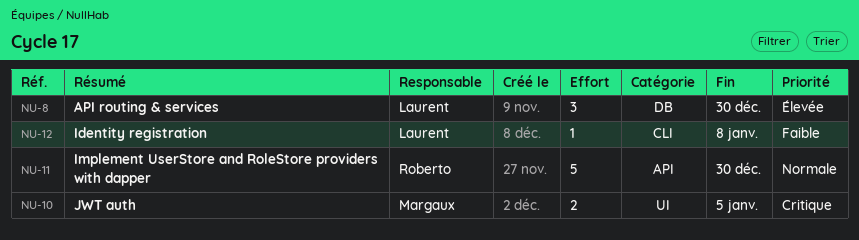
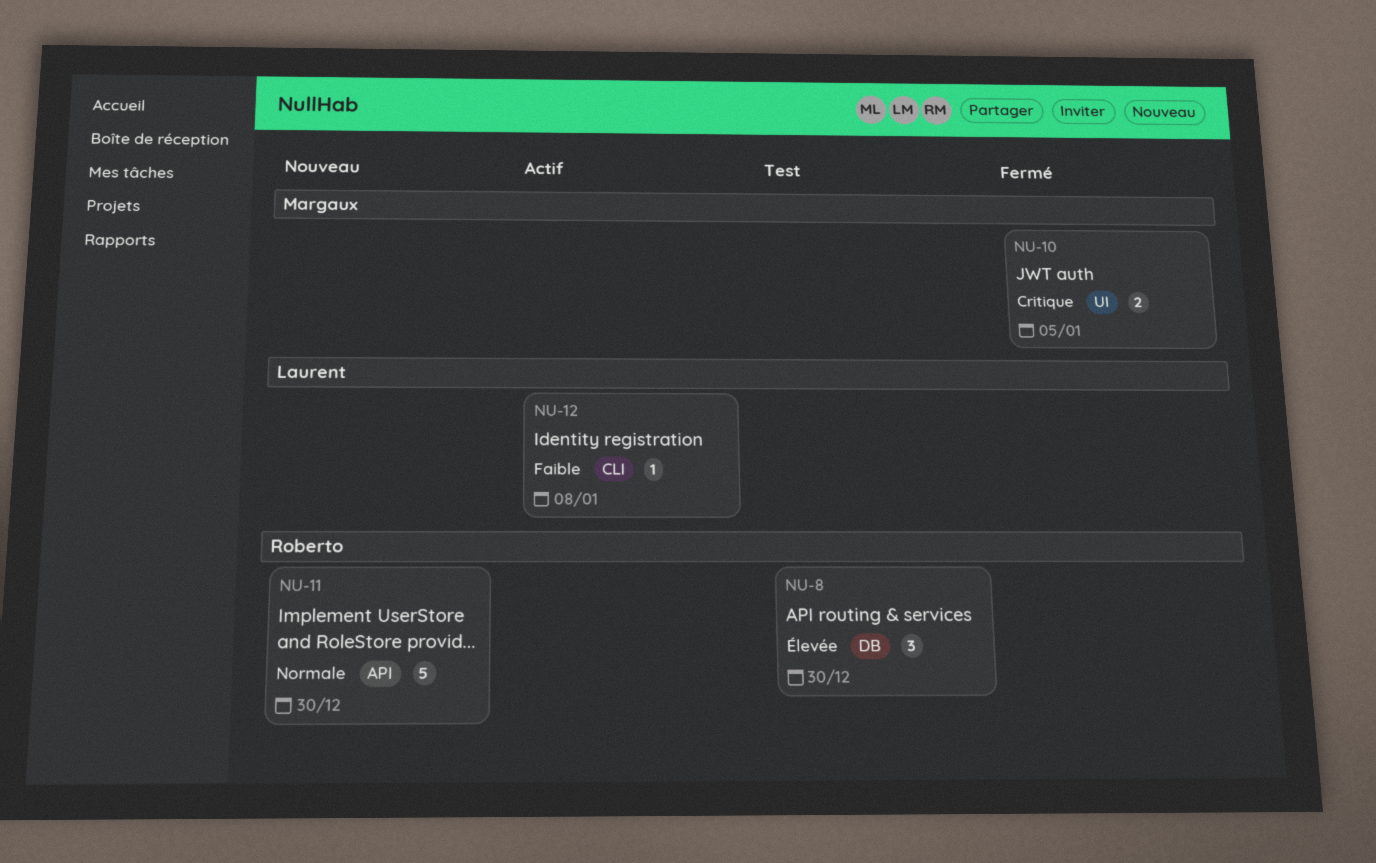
NU-8, owner: Laurent -> Roberto

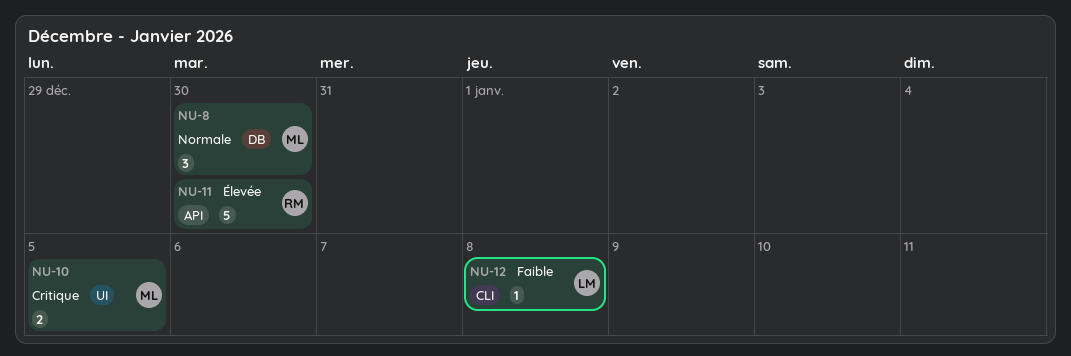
NU-8, owner: Roberto -> Margaux
NU-8, priority: Élevée -> Normale
NU-11, priority: Normale -> Élevée

